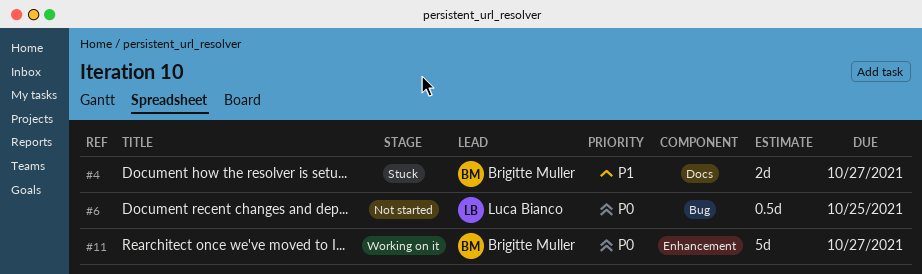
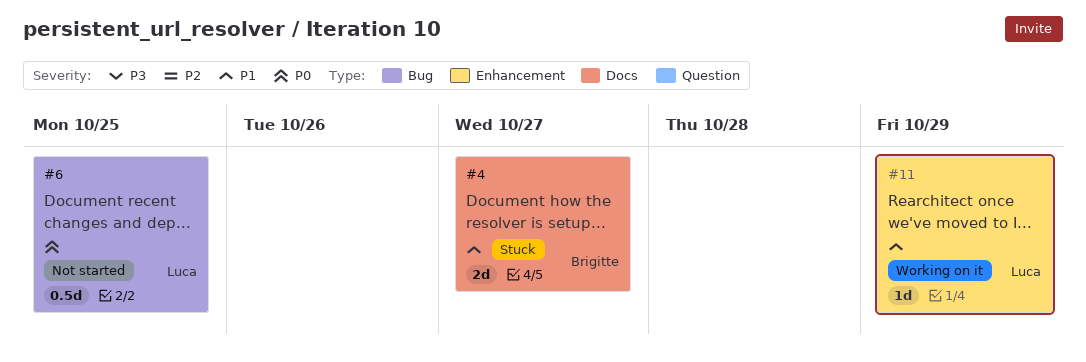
#11, owner: Brigitte Muller -> Luca Bianco
#11, priority: P0 -> P1
#11, estimate: 5d -> 1d
#11, due: Oct 27 -> Oct 29

